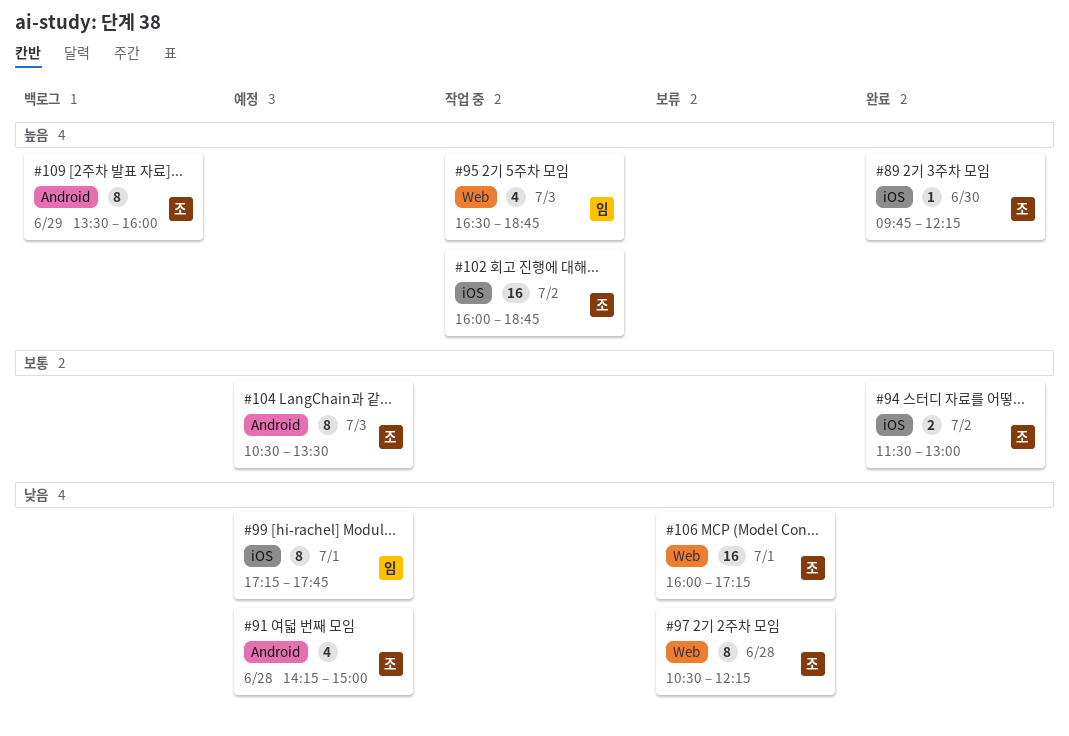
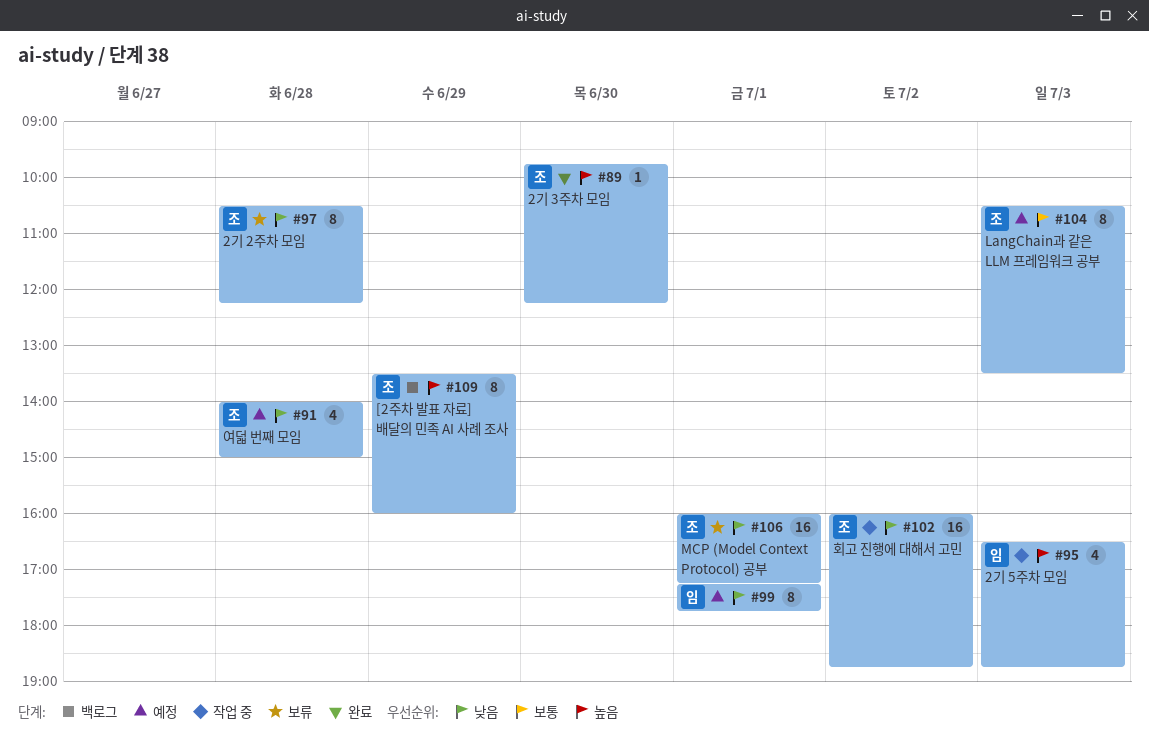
#91, begins: 14:15 -> 14:00
#94: present -> none
#102, priority: 높음 -> 낮음

